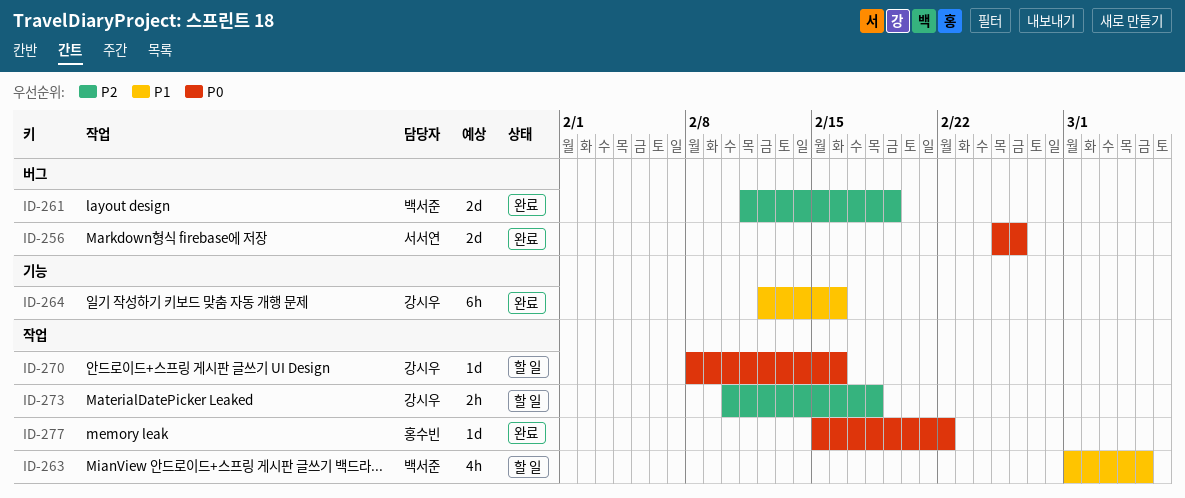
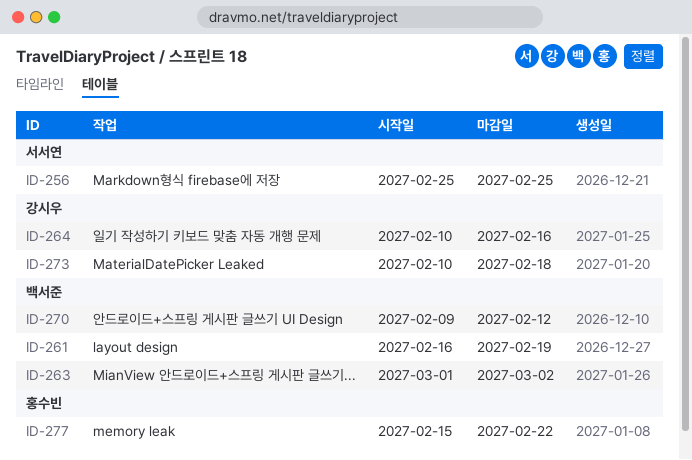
ID-256, due: Feb 26 -> Feb 25
ID-261, start: Feb 11 -> Feb 16
ID-263, due: Mar 5 -> Mar 2
ID-264, start: Feb 12 -> Feb 10
ID-270, owner: 강시우 -> 백서준
ID-270, start: Feb 8 -> Feb 9
ID-270, due: Feb 16 -> Feb 12

